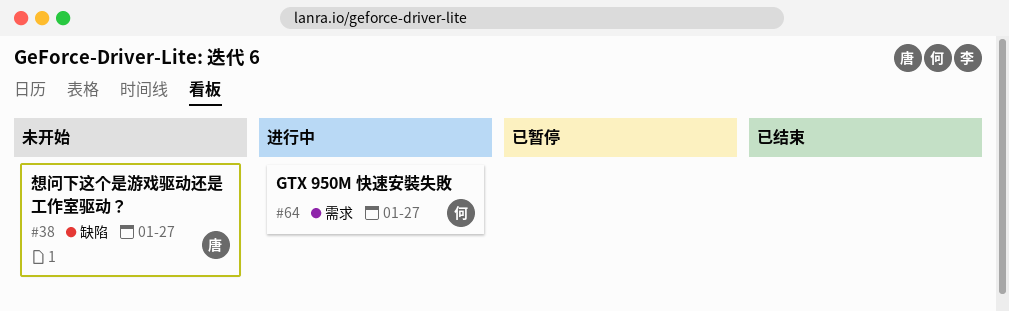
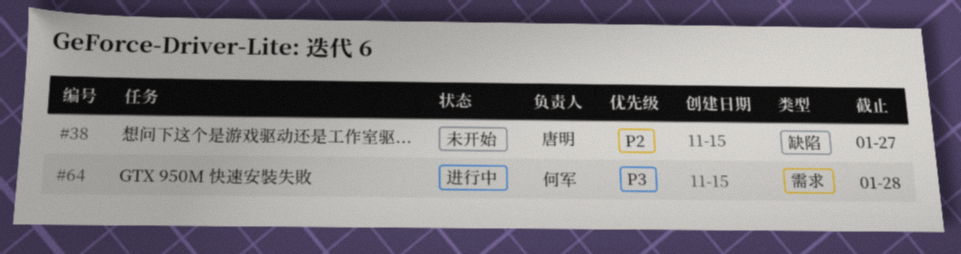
#64, due: Jan 27 -> Jan 28

